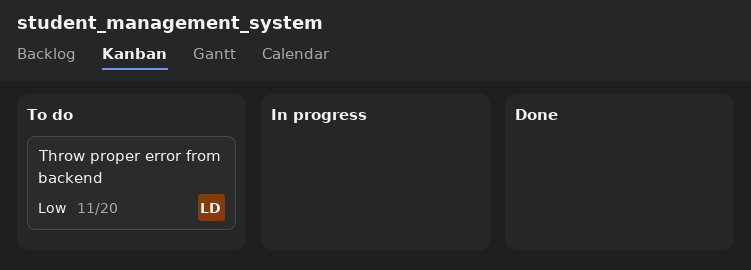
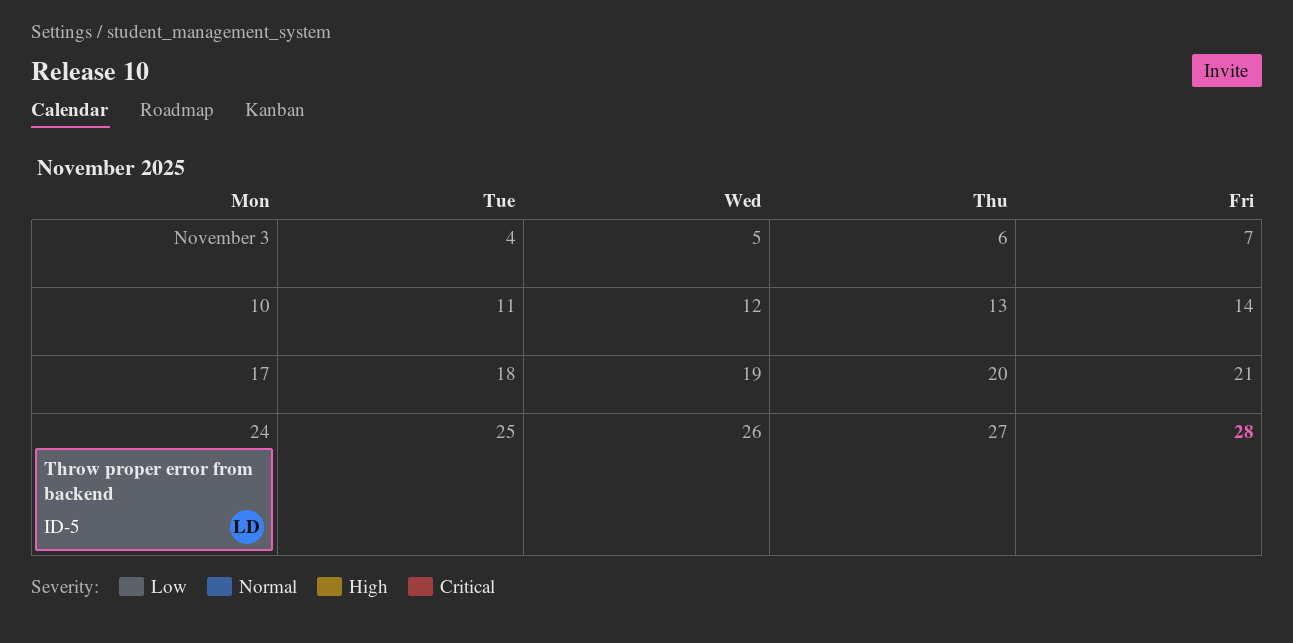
Throw proper error from backend, due: Nov 20 -> Nov 24

